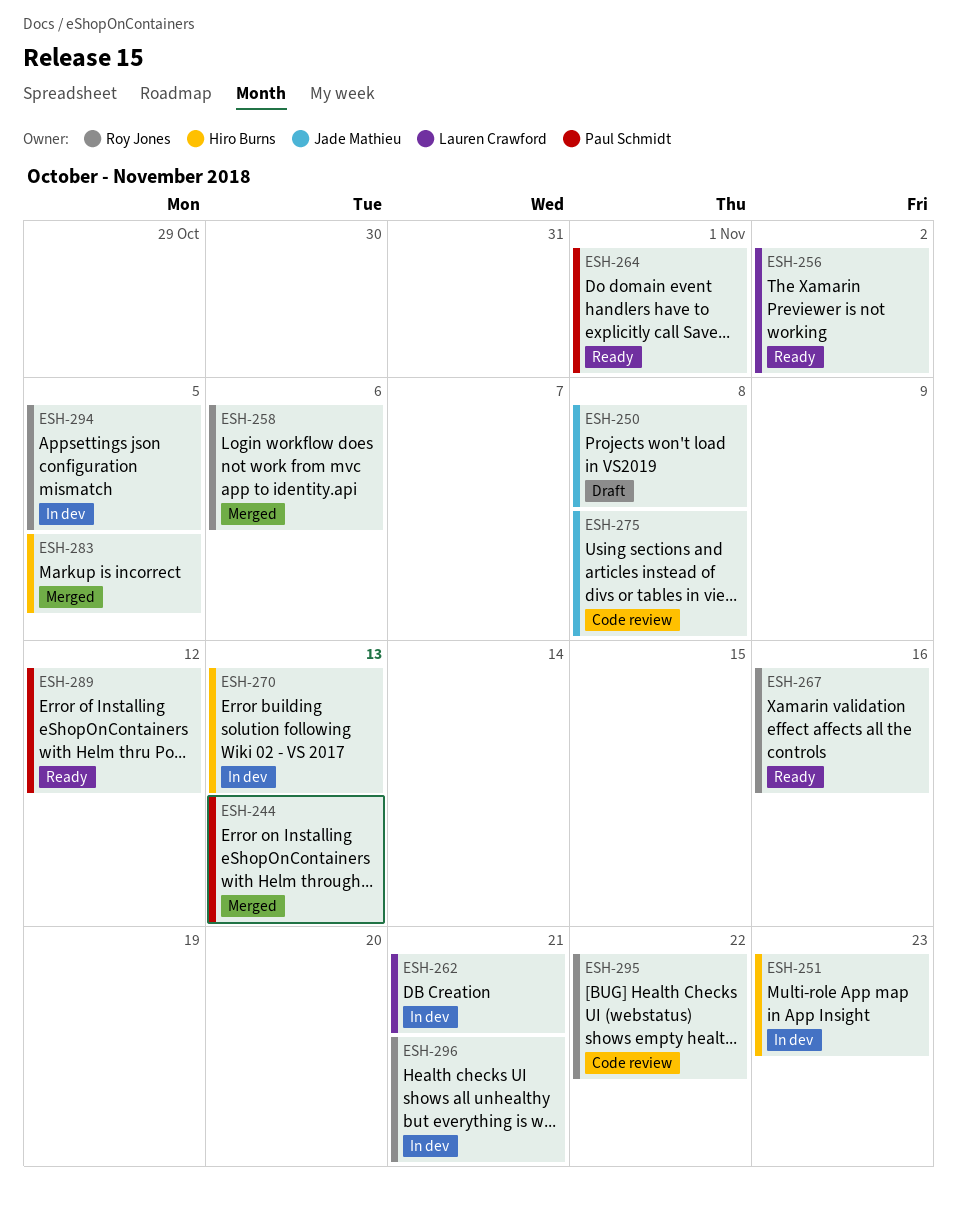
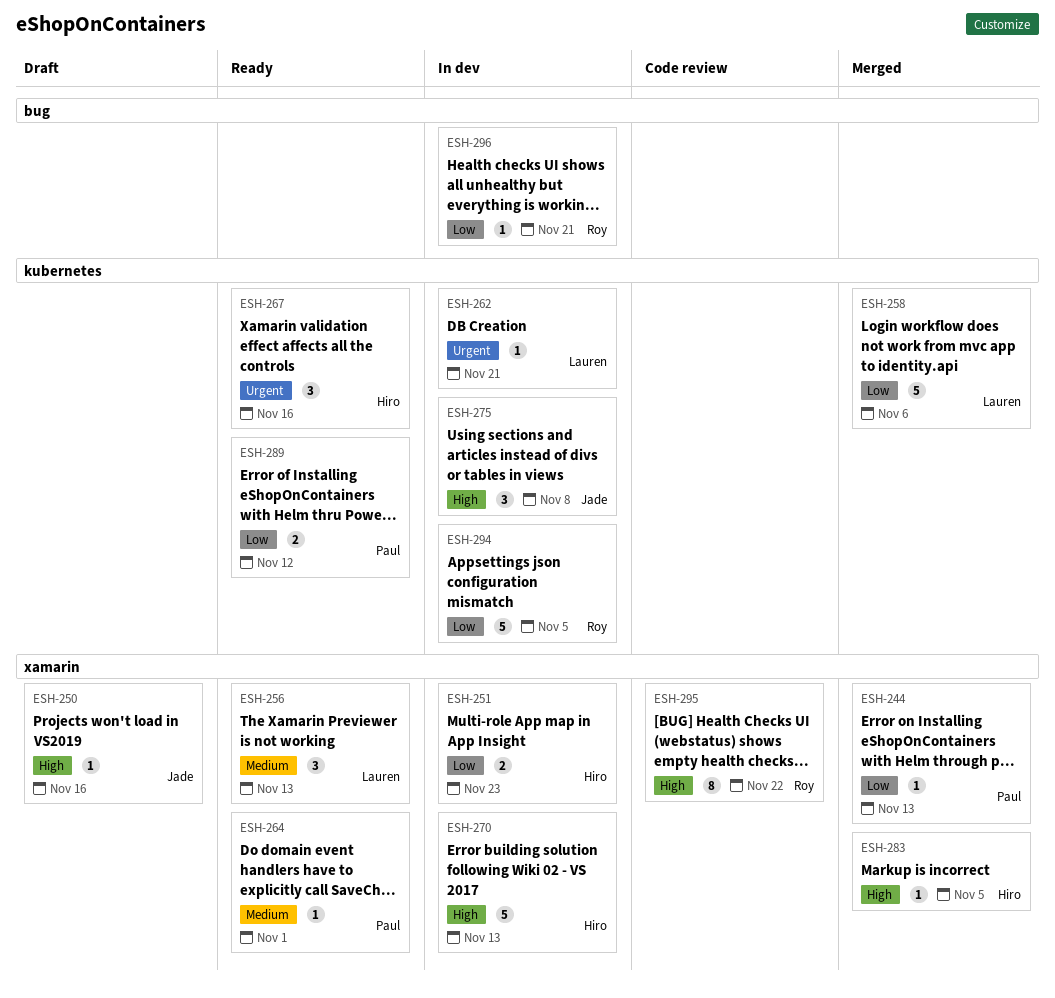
ESH-250, due: Nov 8 -> Nov 16
ESH-256, due: Nov 2 -> Nov 13
ESH-258, owner: Roy Jones -> Lauren Crawford
ESH-267, owner: Roy Jones -> Hiro Burns
ESH-275, status: Code review -> In dev

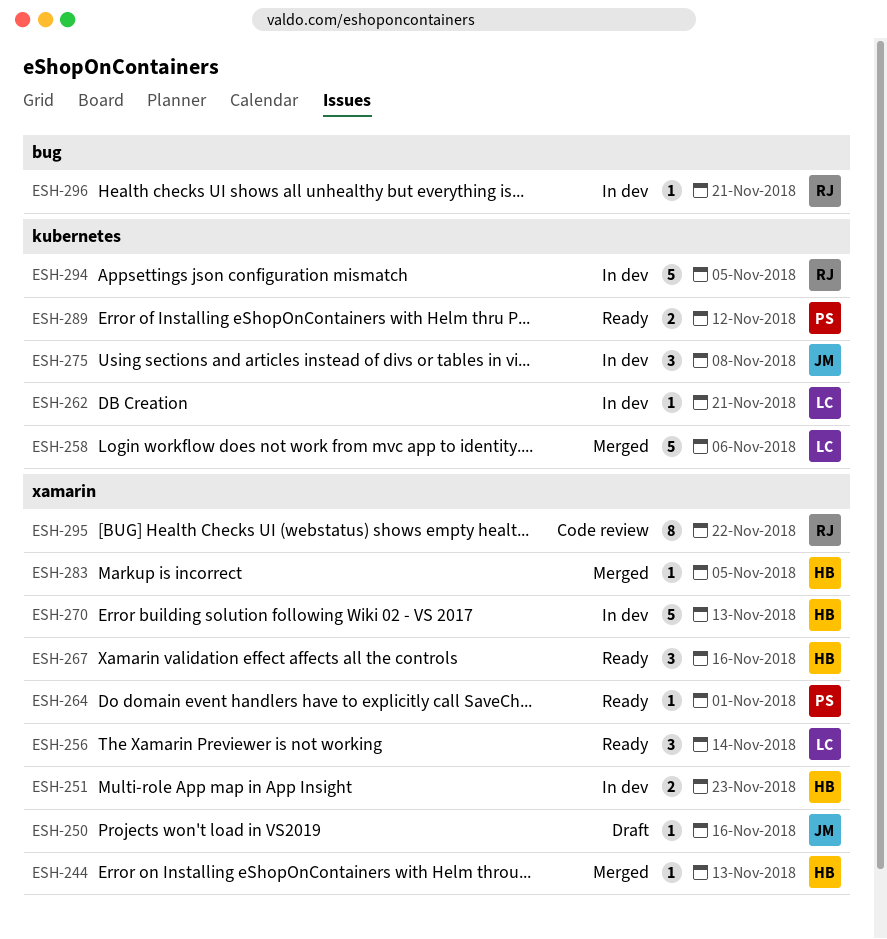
ESH-244, owner: Paul -> Hiro
ESH-256, due: Nov 13 -> Nov 14
ESH-267, label: kubernetes -> xamarin

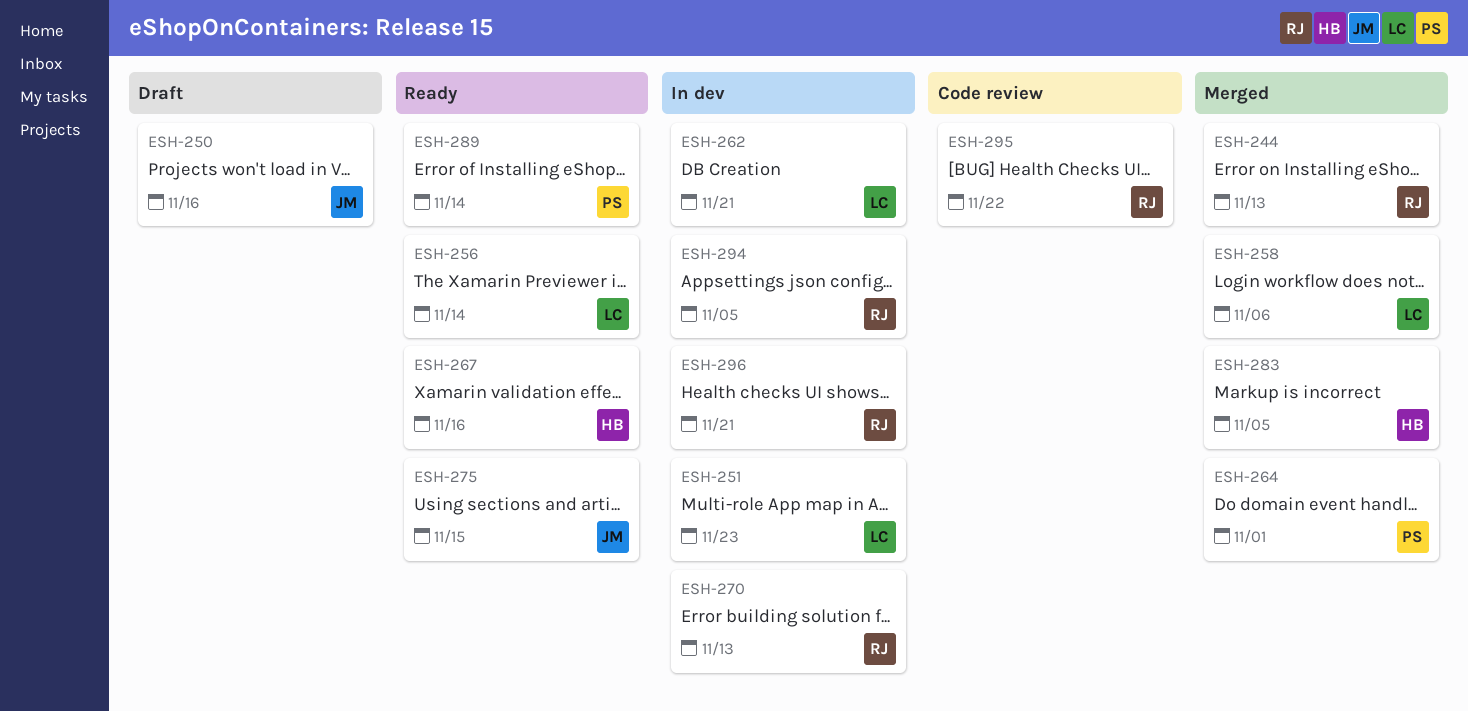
ESH-244, owner: HB -> RJ
ESH-251, owner: HB -> LC
ESH-264, status: Ready -> Merged
ESH-270, owner: HB -> RJ
ESH-275, status: In dev -> Ready
ESH-275, due: Nov 8 -> Nov 15
ESH-289, due: Nov 12 -> Nov 14

